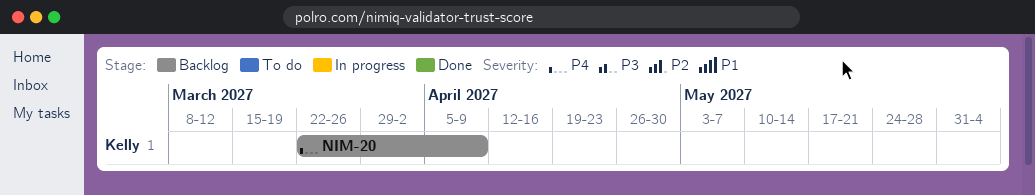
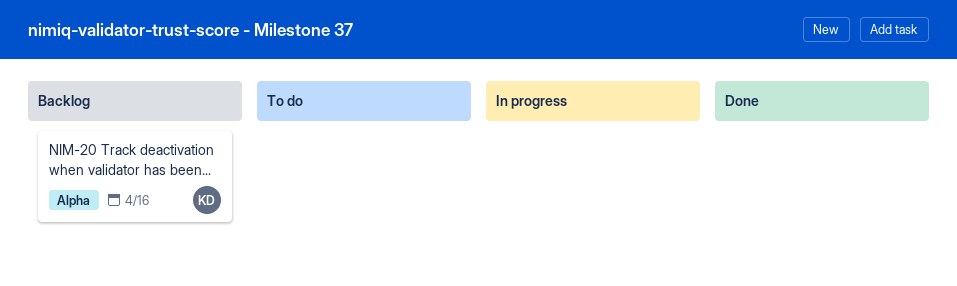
NIM-20, due: Apr 9 -> Apr 16

